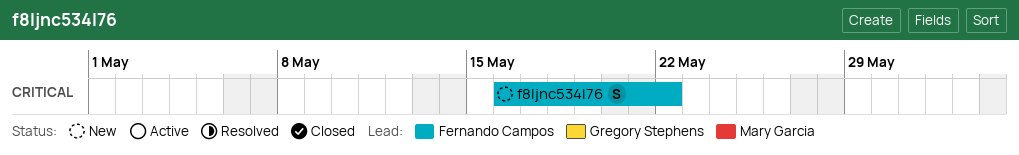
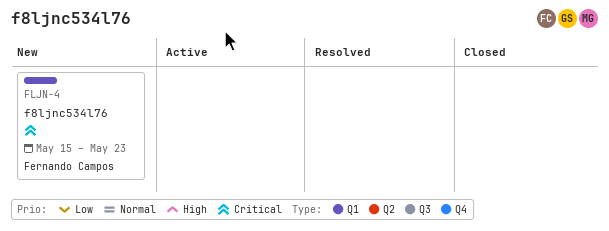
f8ljnc534l76, start: May 16 -> May 15
f8ljnc534l76, due: May 22 -> May 23

